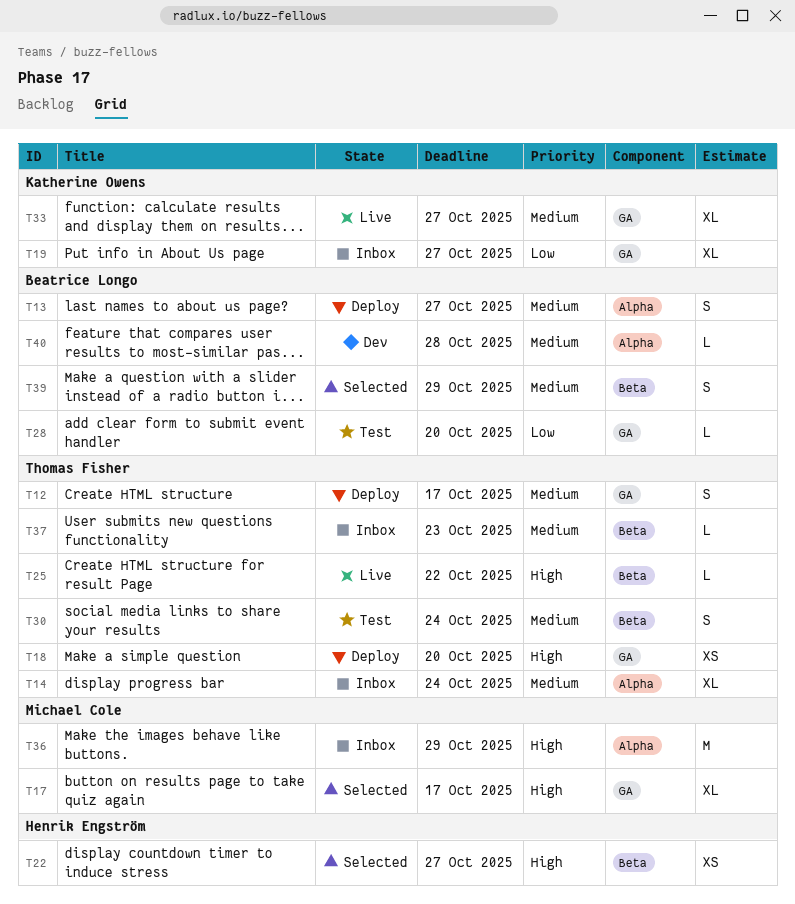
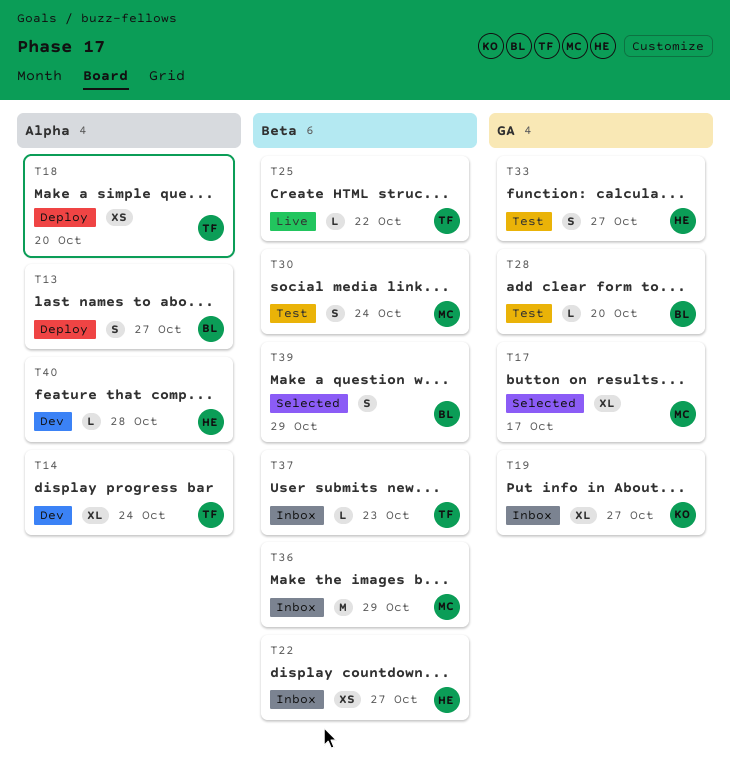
T12: present -> none
T14, status: Inbox -> Dev
T18, label: GA -> Alpha
T22, status: Selected -> Inbox
T30, owner: Thomas Fisher -> Michael Cole
T33, status: Live -> Test
T33, owner: Katherine Owens -> Henrik Engström
T33, estimate: XL -> S
T36, label: Alpha -> Beta
T40, owner: Beatrice Longo -> Henrik Engström

